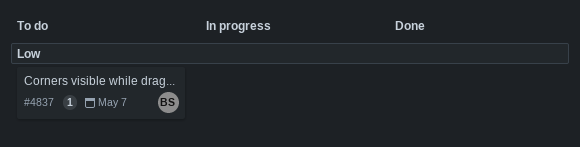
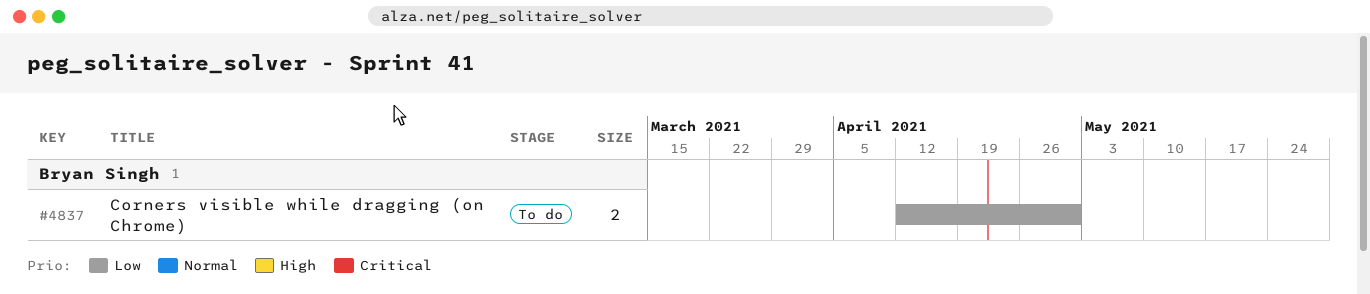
#4837, estimate: 1 -> 2
#4837, due: May 7 -> Apr 30

